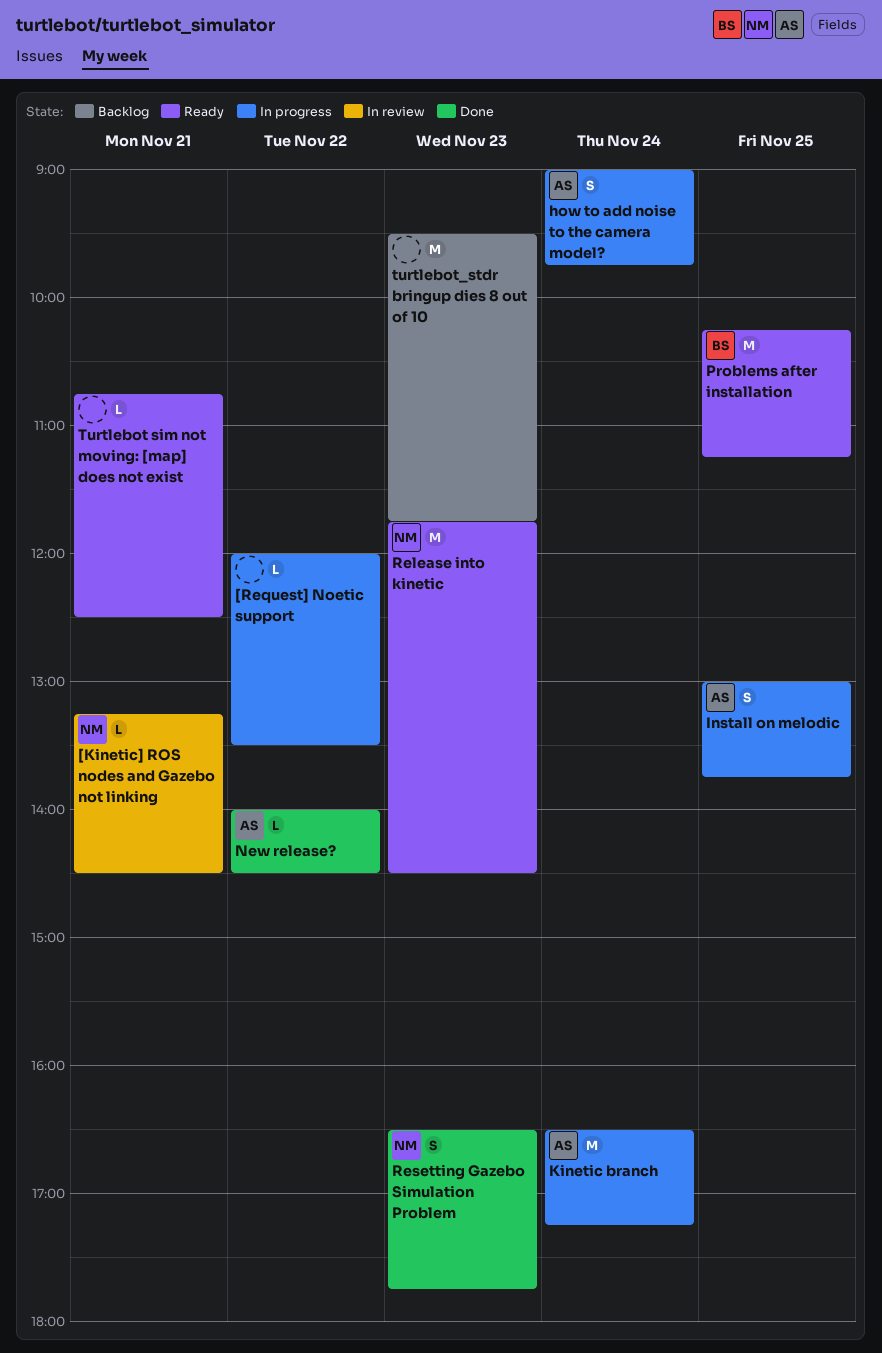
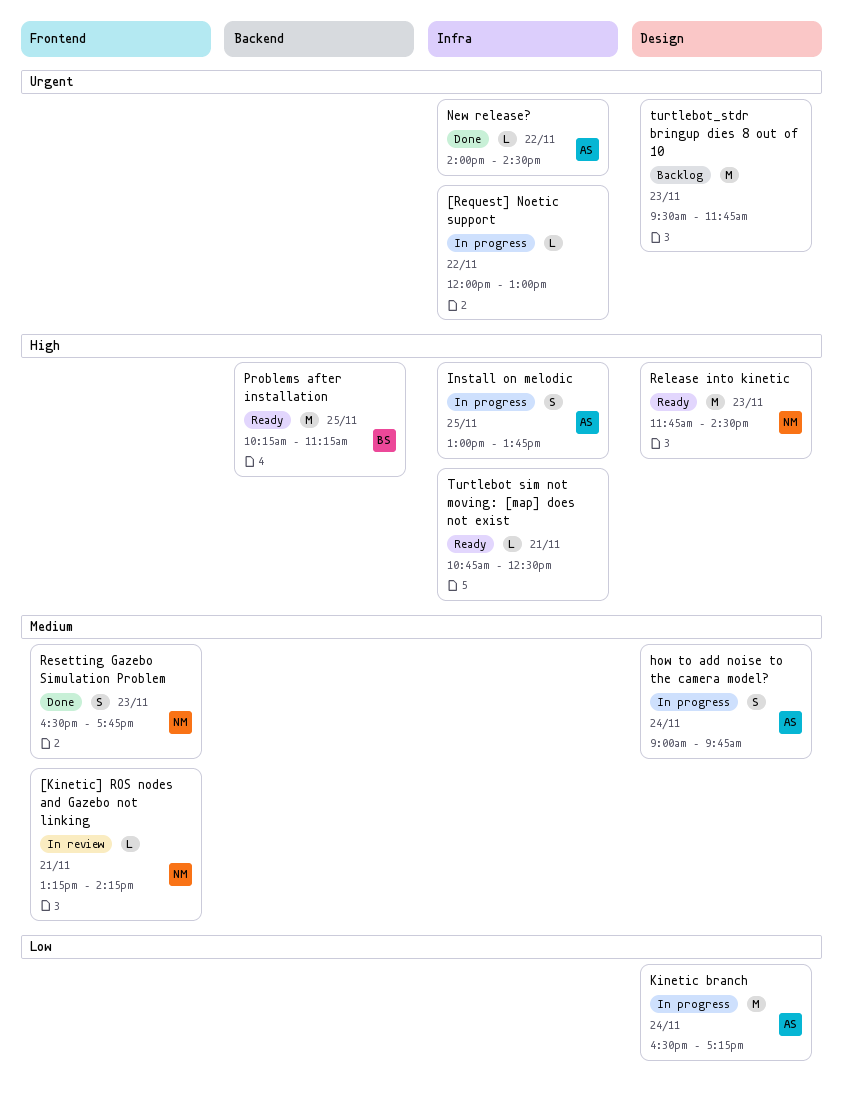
[Kinetic] ROS nodes and Gazebo not linking, ends: 14:30 -> 14:15
[Request] Noetic support, ends: 13:30 -> 13:00

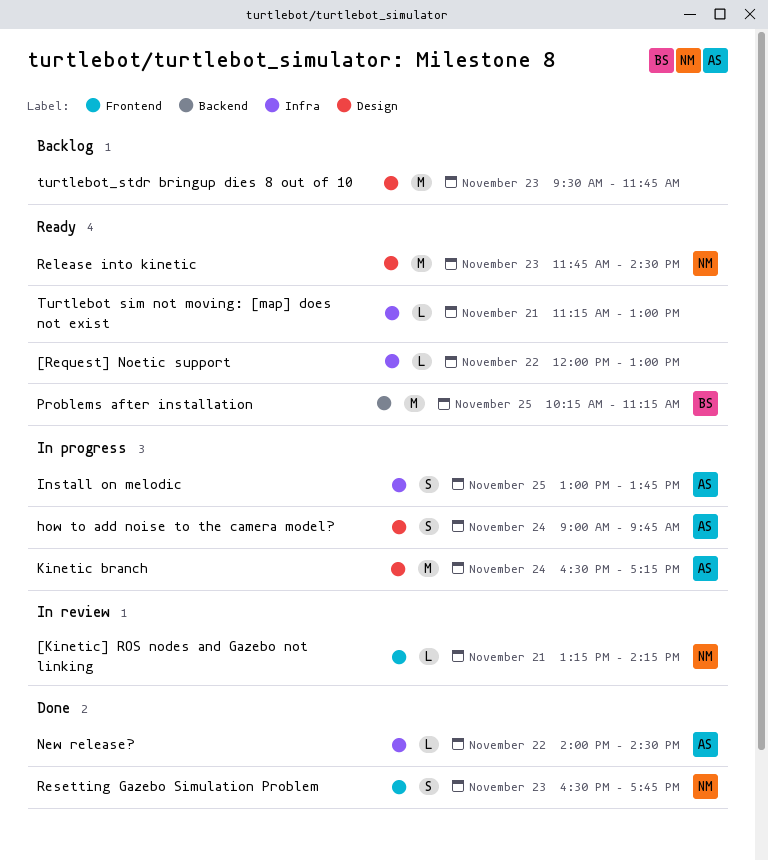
[Request] Noetic support, status: In progress -> Ready
Turtlebot sim not moving: [map] does not exist, begins: 10:45 -> 11:15
Turtlebot sim not moving: [map] does not exist, ends: 12:30 -> 13:00

